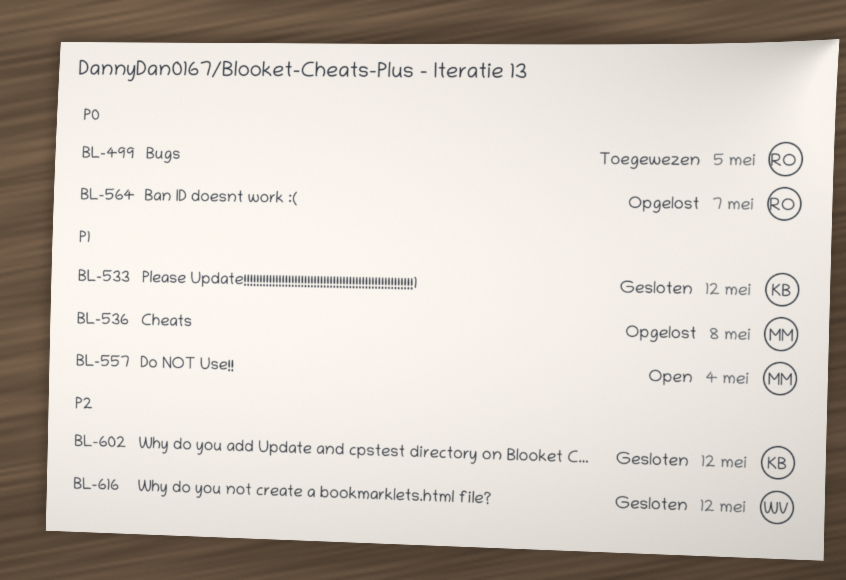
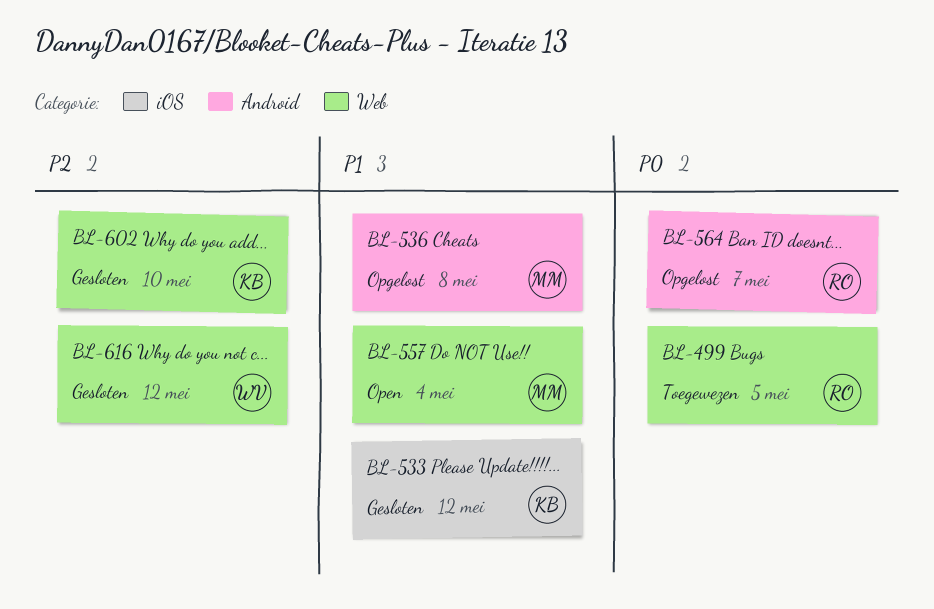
BL-602, due: May 12 -> May 10

